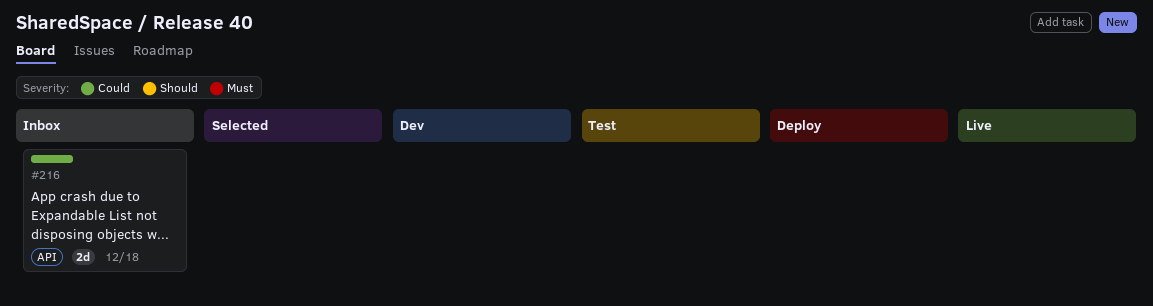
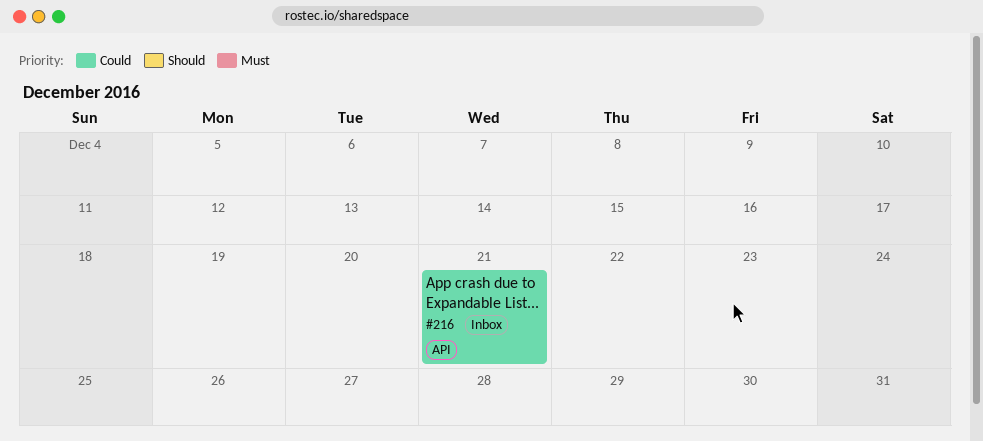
#216, due: Dec 18 -> Dec 21

